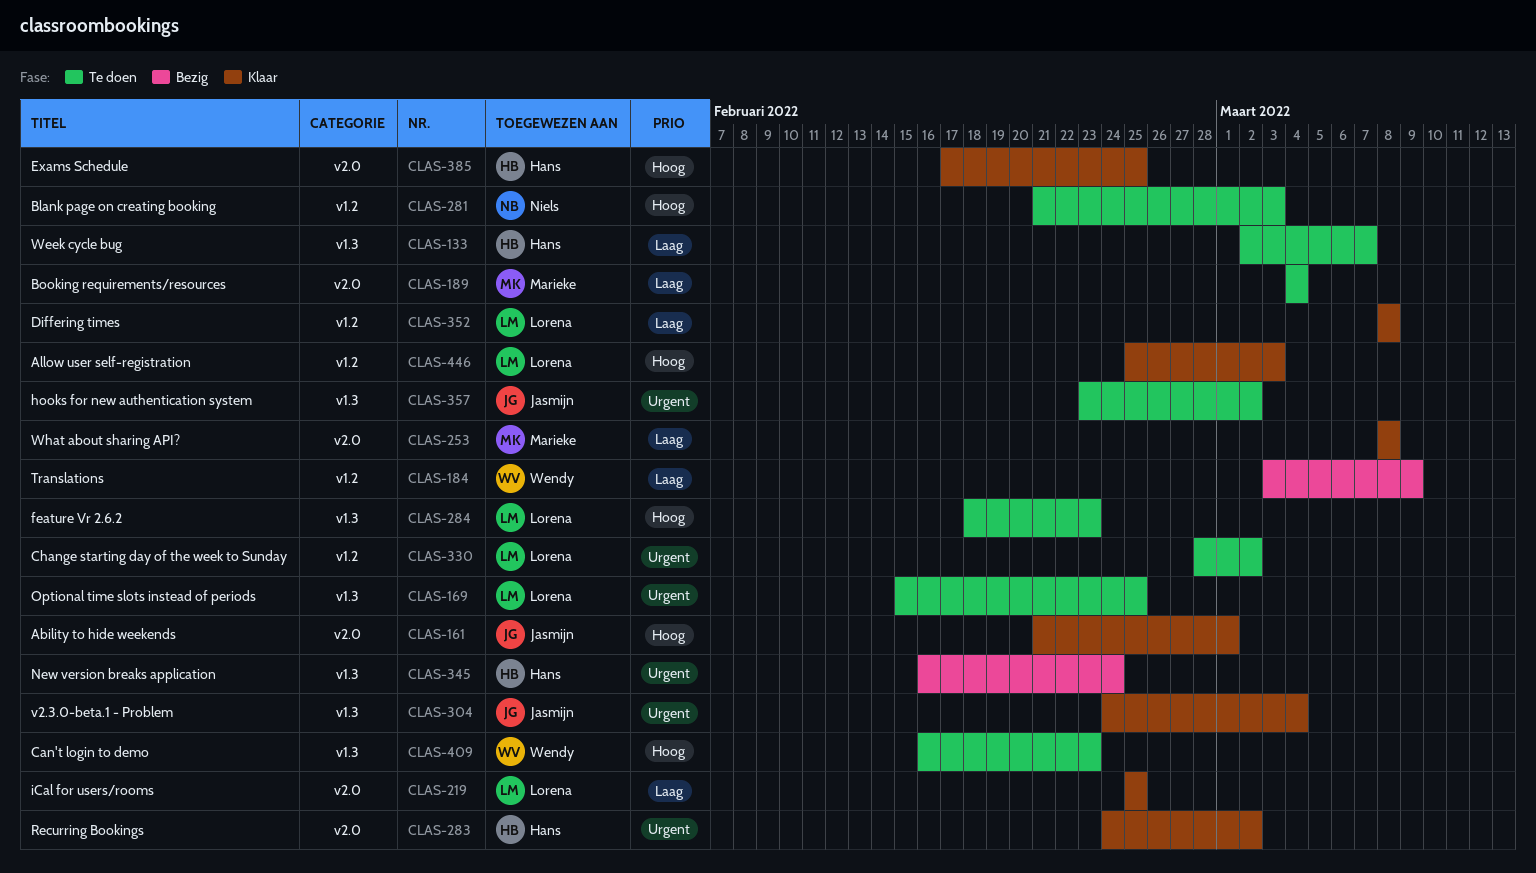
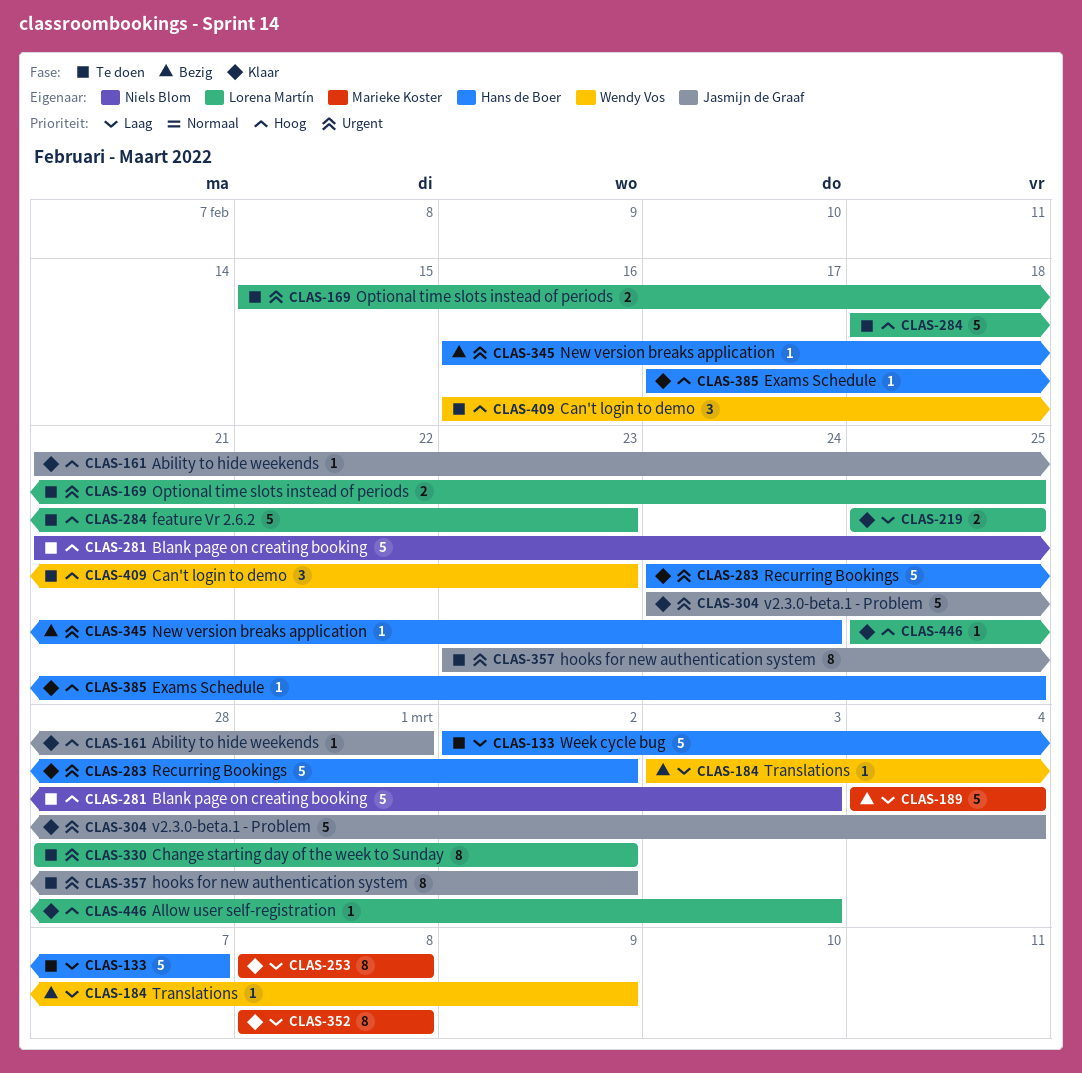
CLAS-189, status: Te doen -> Bezig
CLAS-352, owner: Lorena Martín -> Marieke Koster

